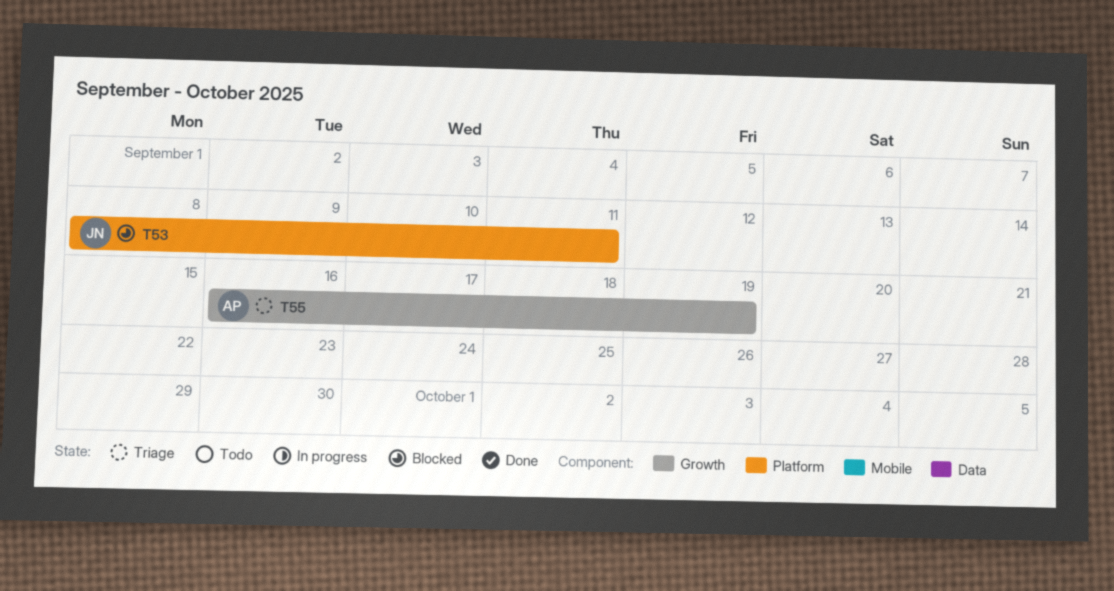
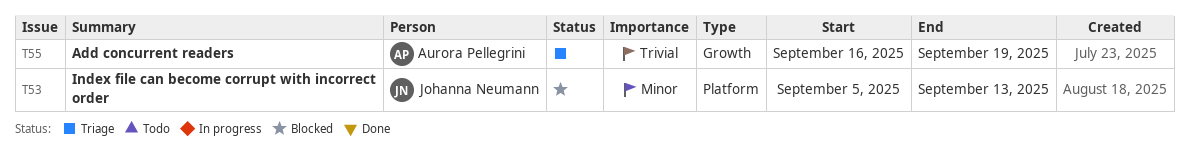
T53, start: Sep 8 -> Sep 5
T53, due: Sep 11 -> Sep 13

